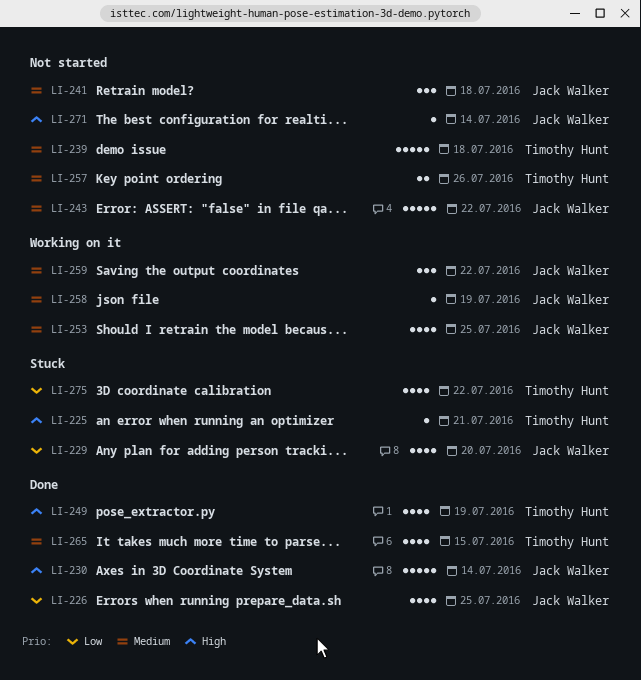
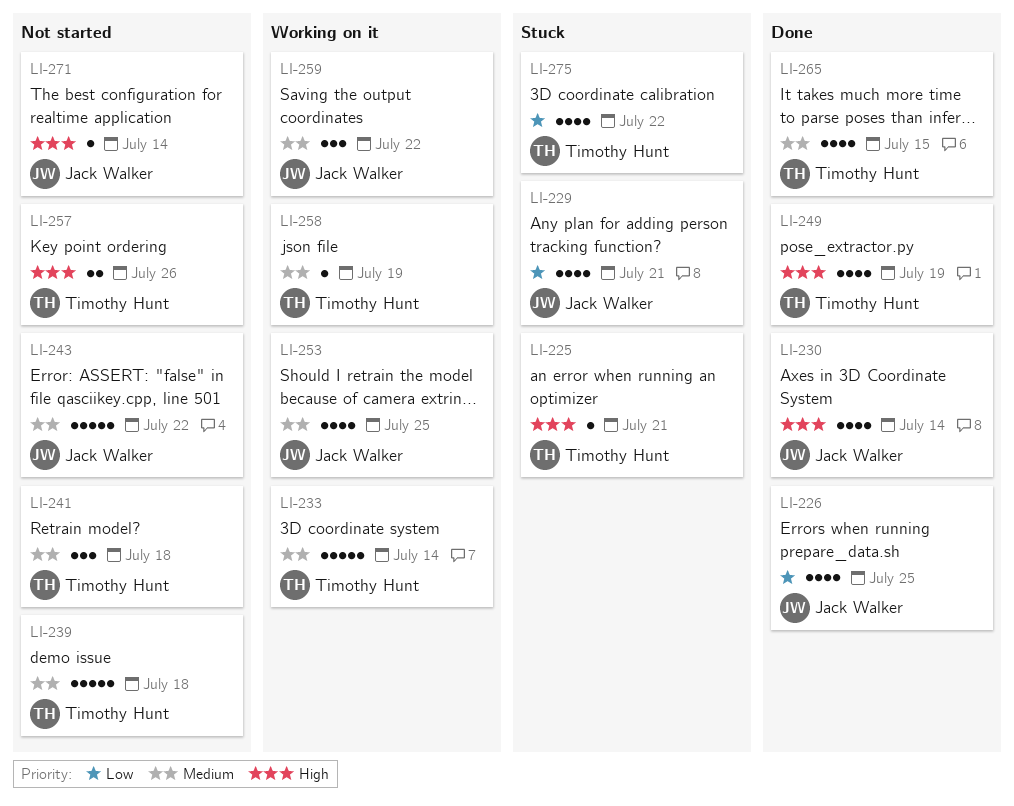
LI-229, due: Jul 20 -> Jul 21
LI-230, estimate: 5 -> 4
LI-233: none -> present
LI-241, owner: Jack Walker -> Timothy Hunt
LI-257, priority: Medium -> High
LI-258, owner: Jack Walker -> Timothy Hunt

